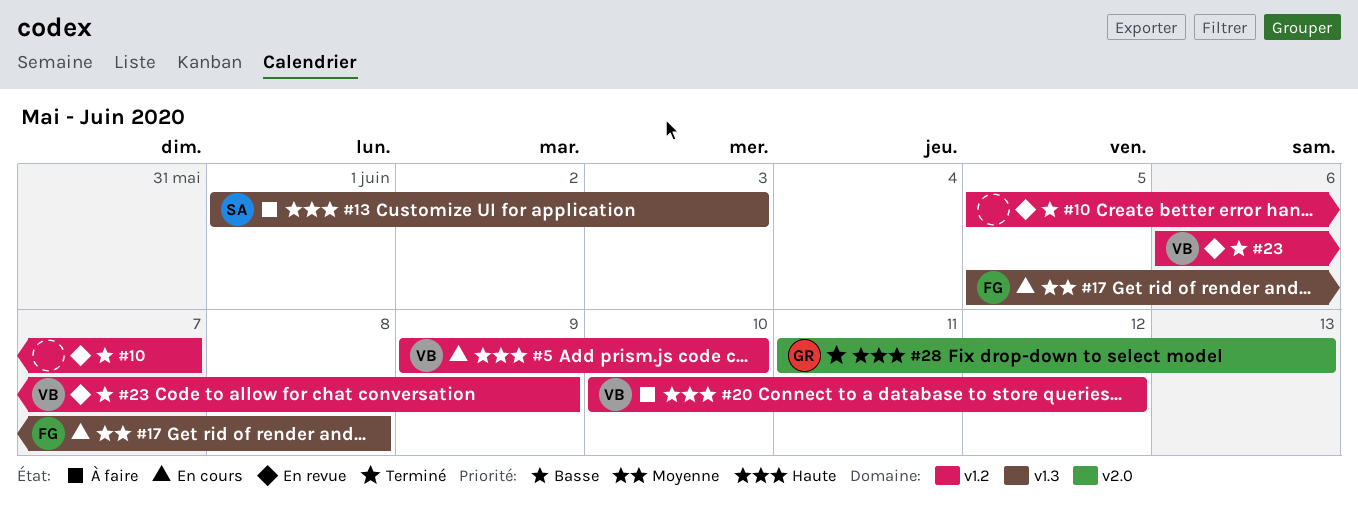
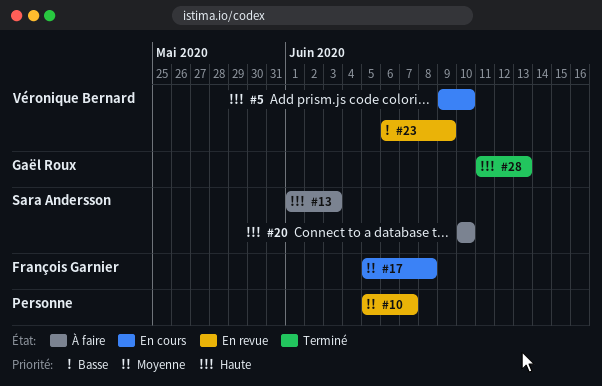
#10, priority: Basse -> Moyenne
#20, owner: Véronique Bernard -> Sara Andersson
#20, due: Jun 12 -> Jun 10

